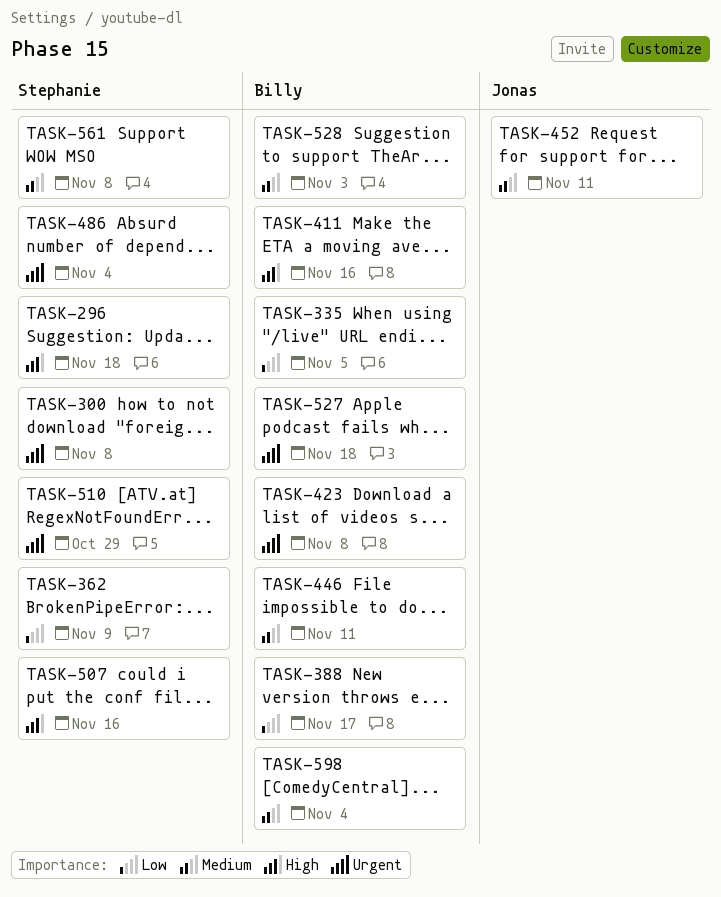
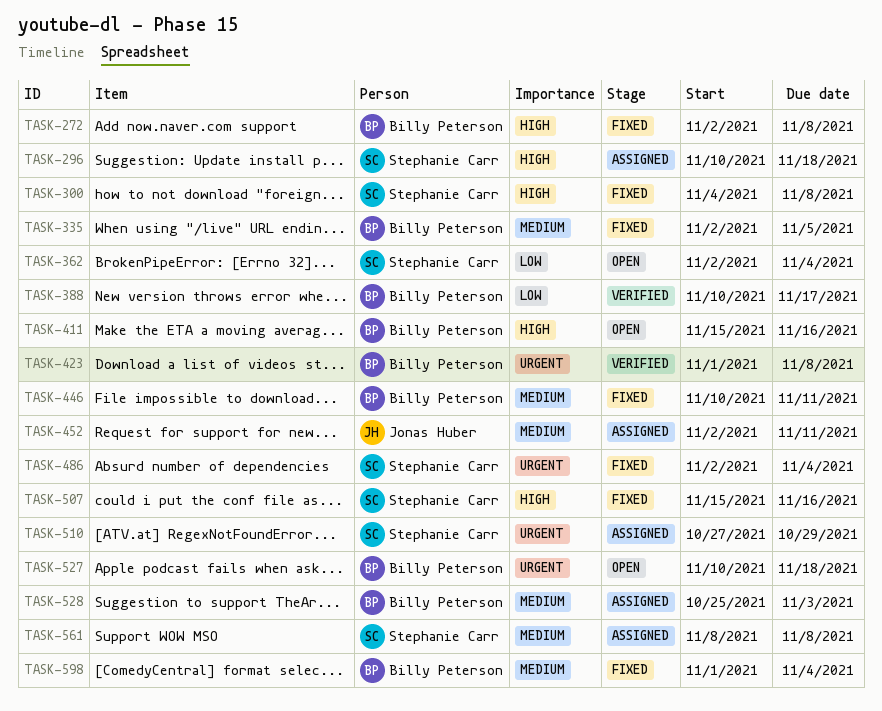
TASK-272: none -> present
TASK-300, priority: Urgent -> High
TASK-335, priority: Low -> Medium
TASK-362, due: Nov 9 -> Nov 4

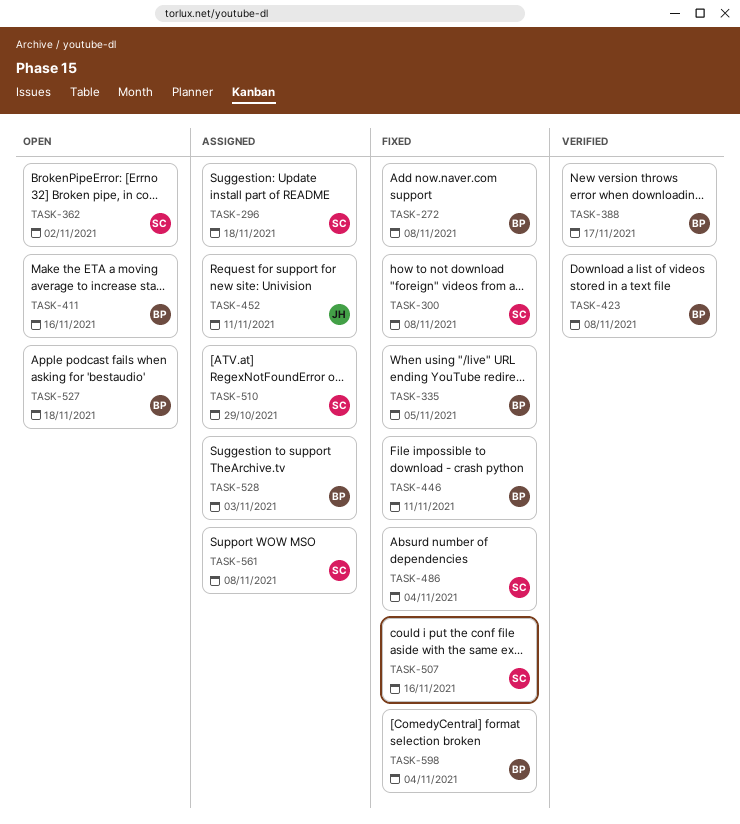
TASK-362, due: Nov 4 -> Nov 2

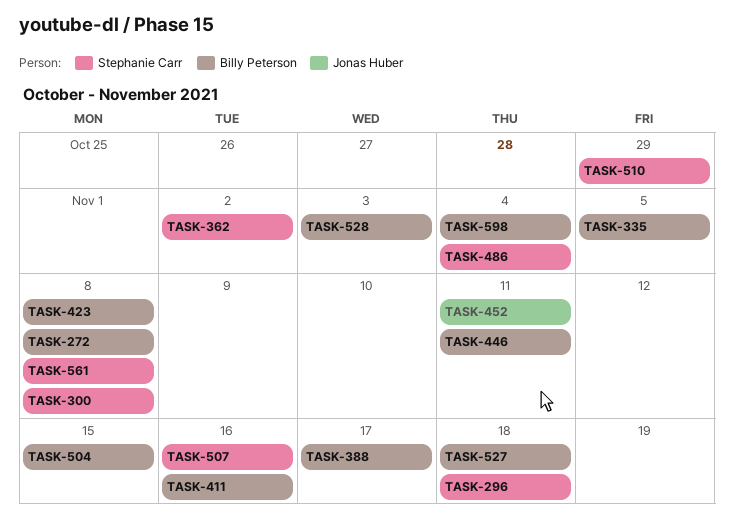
TASK-504: none -> present

